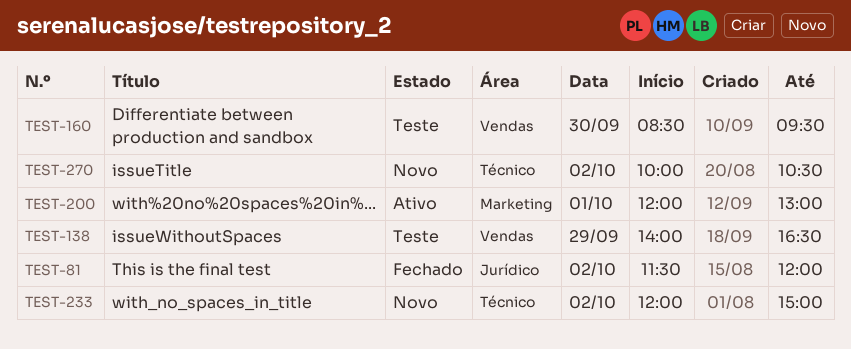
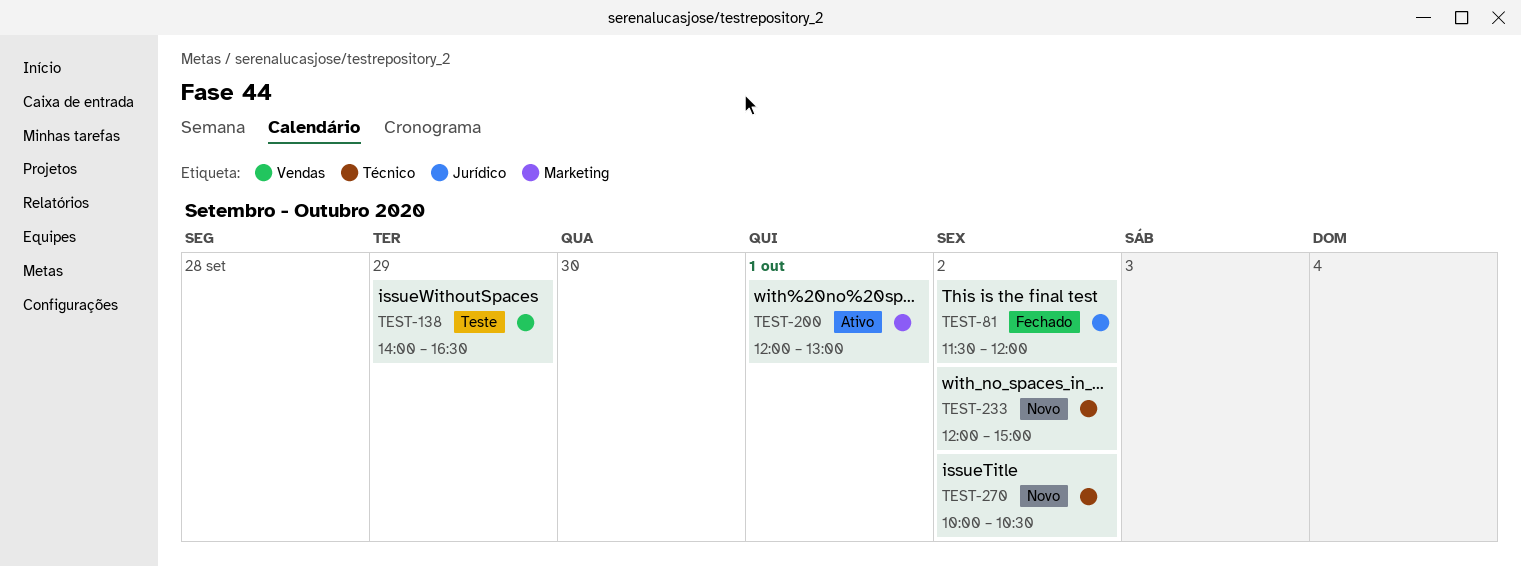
TEST-160: present -> none

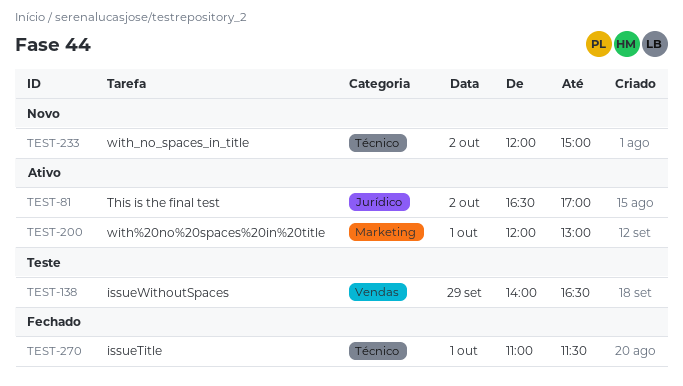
TEST-81, status: Fechado -> Ativo
TEST-81, begins: 11:30 -> 16:30
TEST-81, ends: 12:00 -> 17:00
TEST-270, status: Novo -> Fechado
TEST-270, day: Oct 2 -> Oct 1
TEST-270, begins: 10:00 -> 11:00
TEST-270, ends: 10:30 -> 11:30

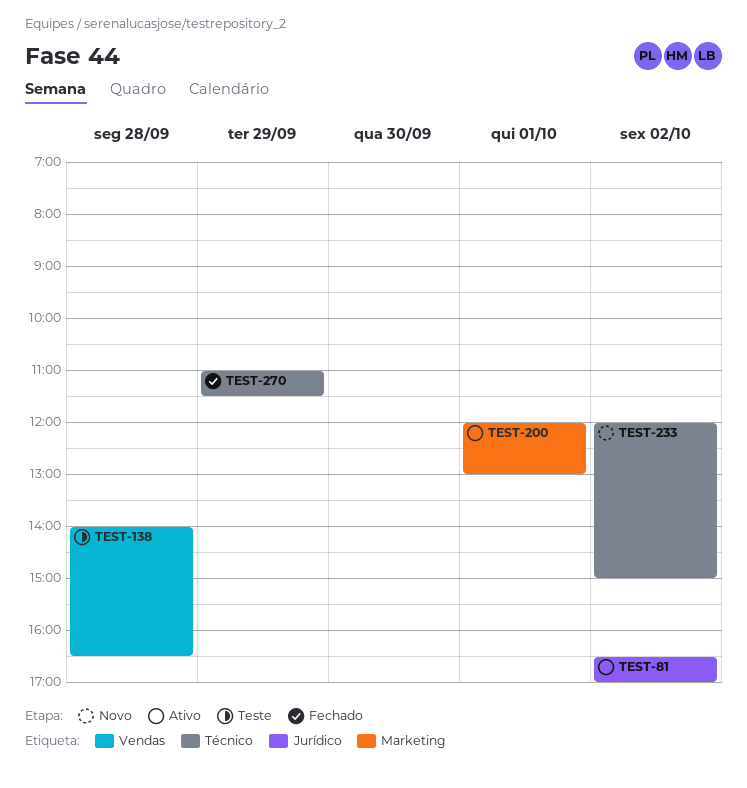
TEST-138, day: Sep 29 -> Sep 28
TEST-270, day: Oct 1 -> Sep 29

